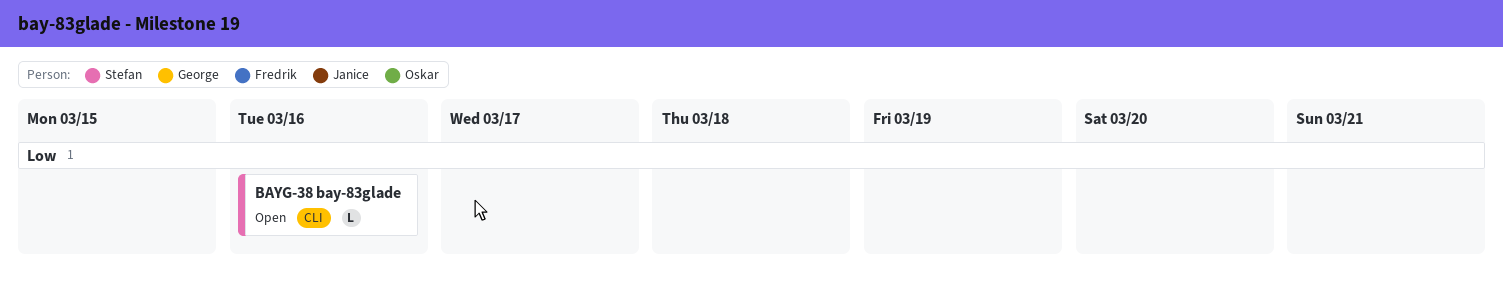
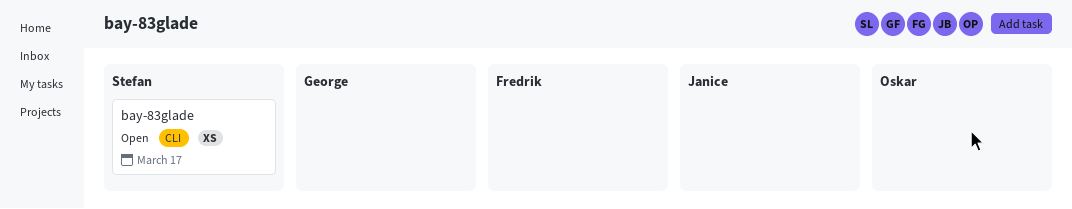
bay-83glade, estimate: L -> XS
bay-83glade, due: Mar 16 -> Mar 17

